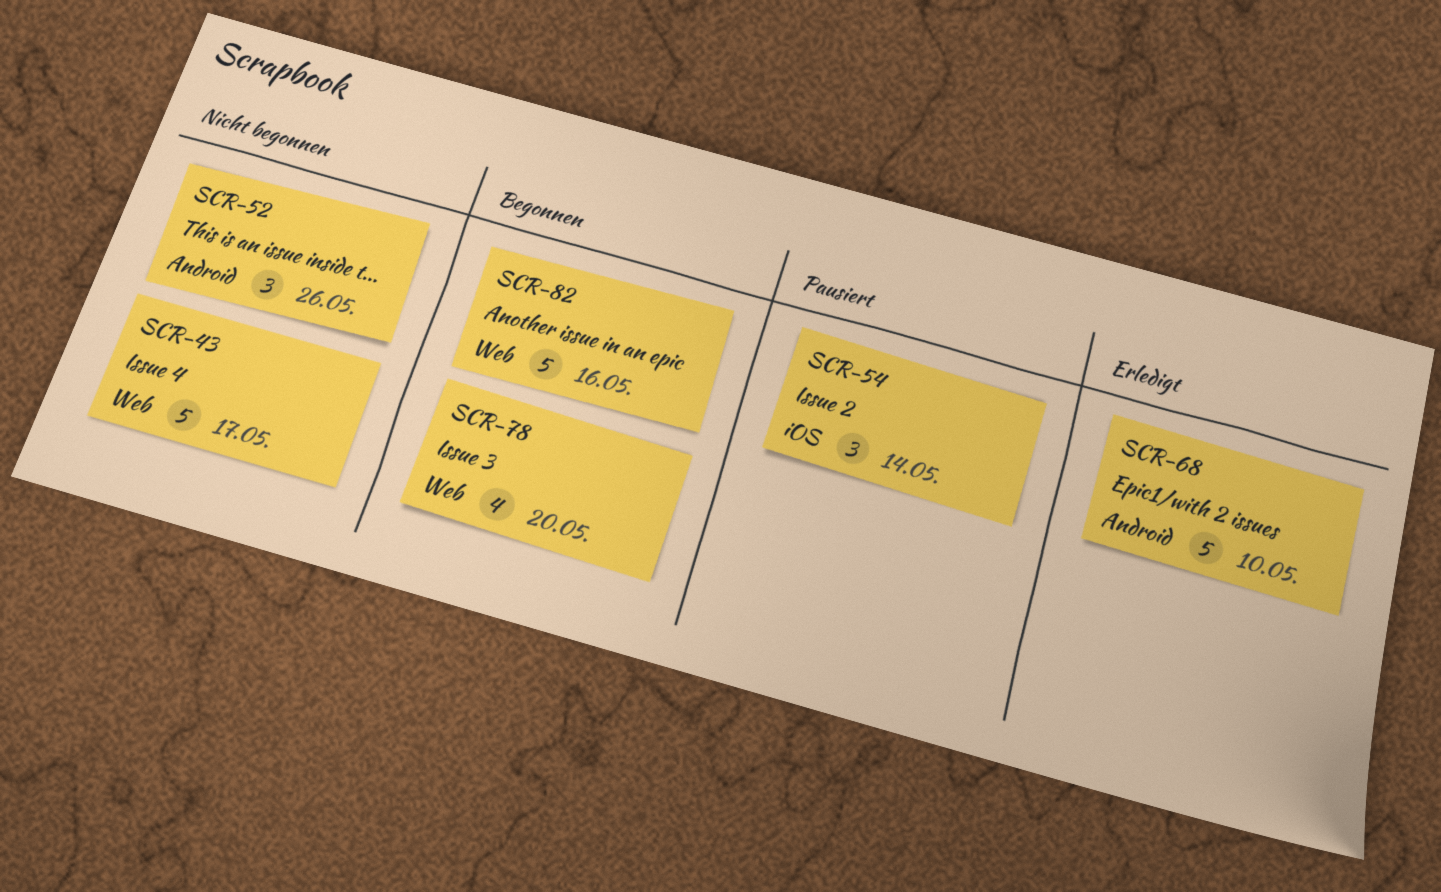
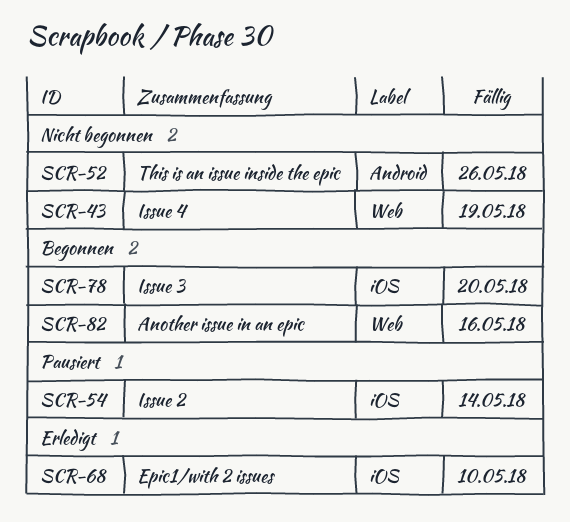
SCR-43, due: May 17 -> May 19
SCR-68, label: Android -> iOS
SCR-78, label: Web -> iOS

